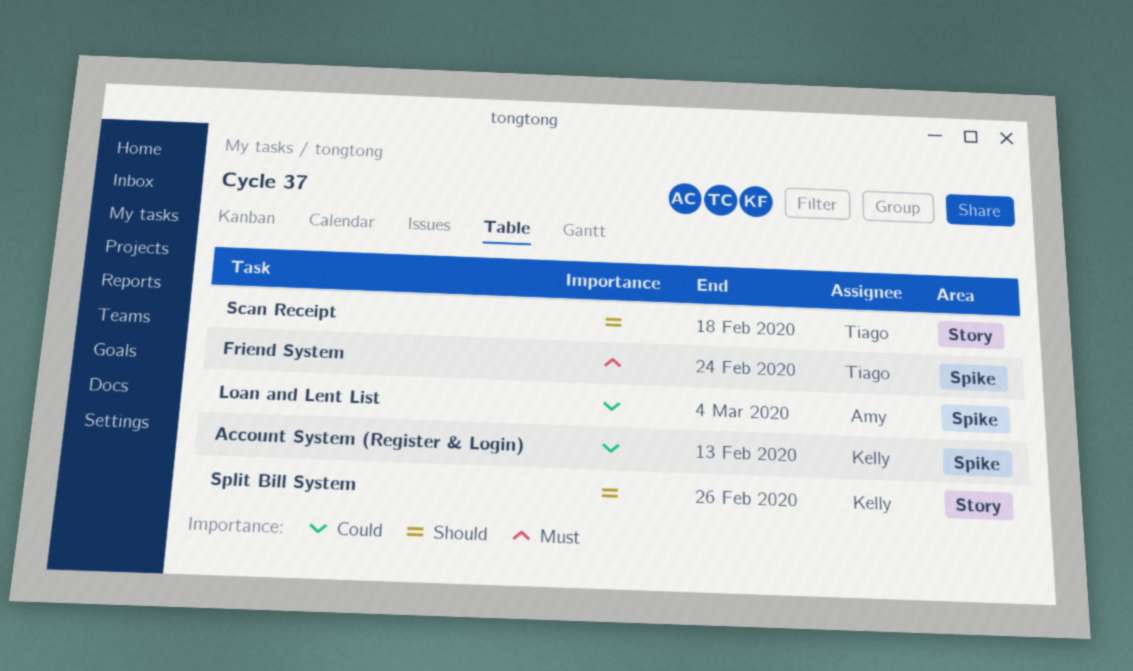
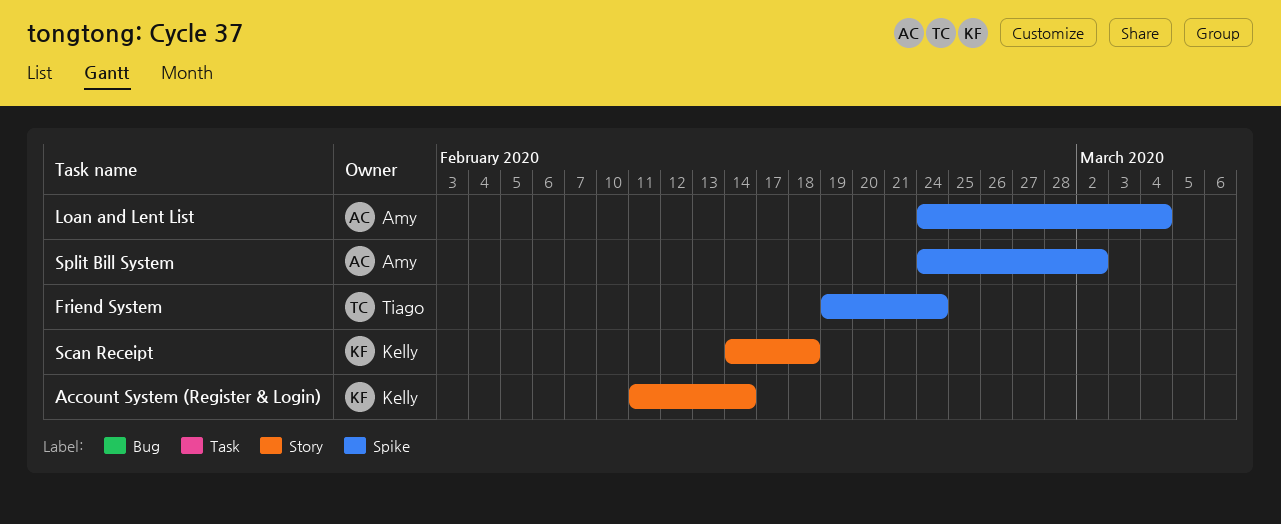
Account System (Register & Login), label: Spike -> Story
Account System (Register & Login), due: Feb 13 -> Feb 14
Scan Receipt, owner: Tiago -> Kelly
Split Bill System, owner: Kelly -> Amy
Split Bill System, label: Story -> Spike
Split Bill System, due: Feb 26 -> Mar 2

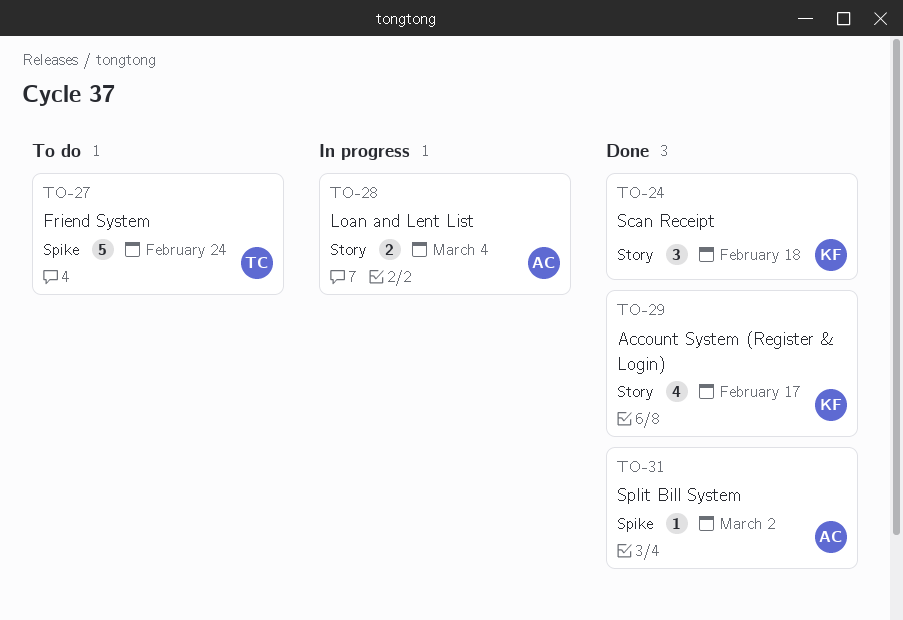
Account System (Register & Login), due: Feb 14 -> Feb 17
Loan and Lent List, label: Spike -> Story

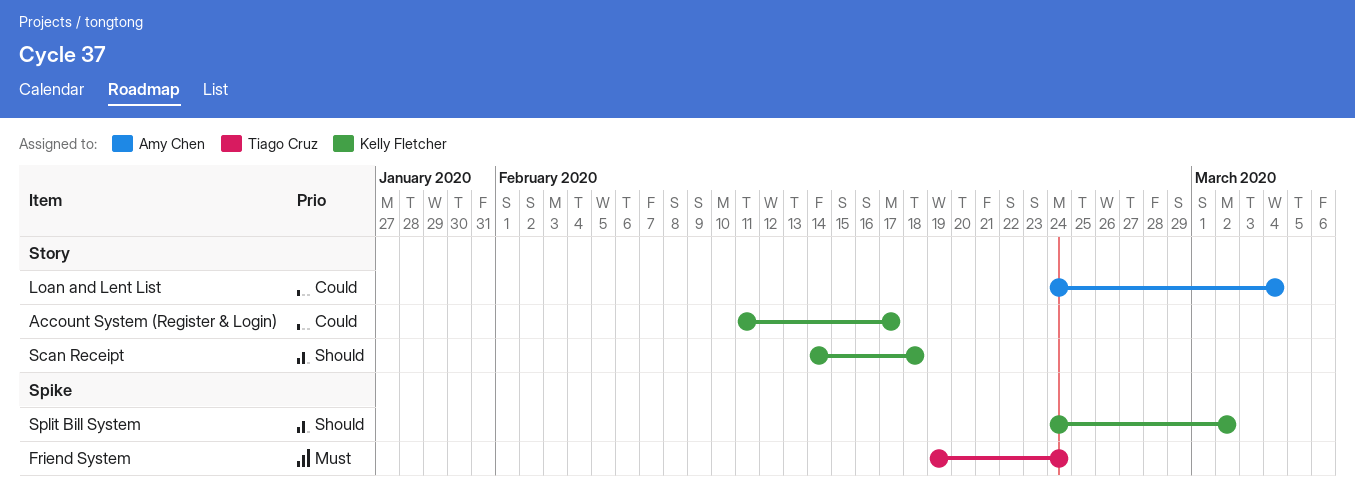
Split Bill System, owner: Amy Chen -> Kelly Fletcher

